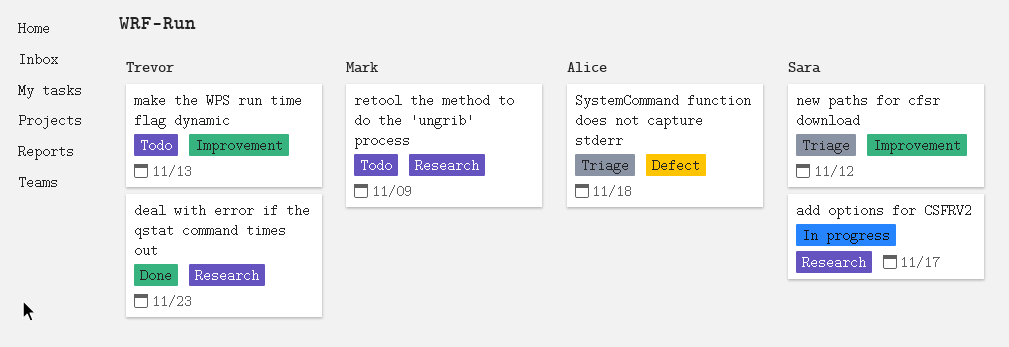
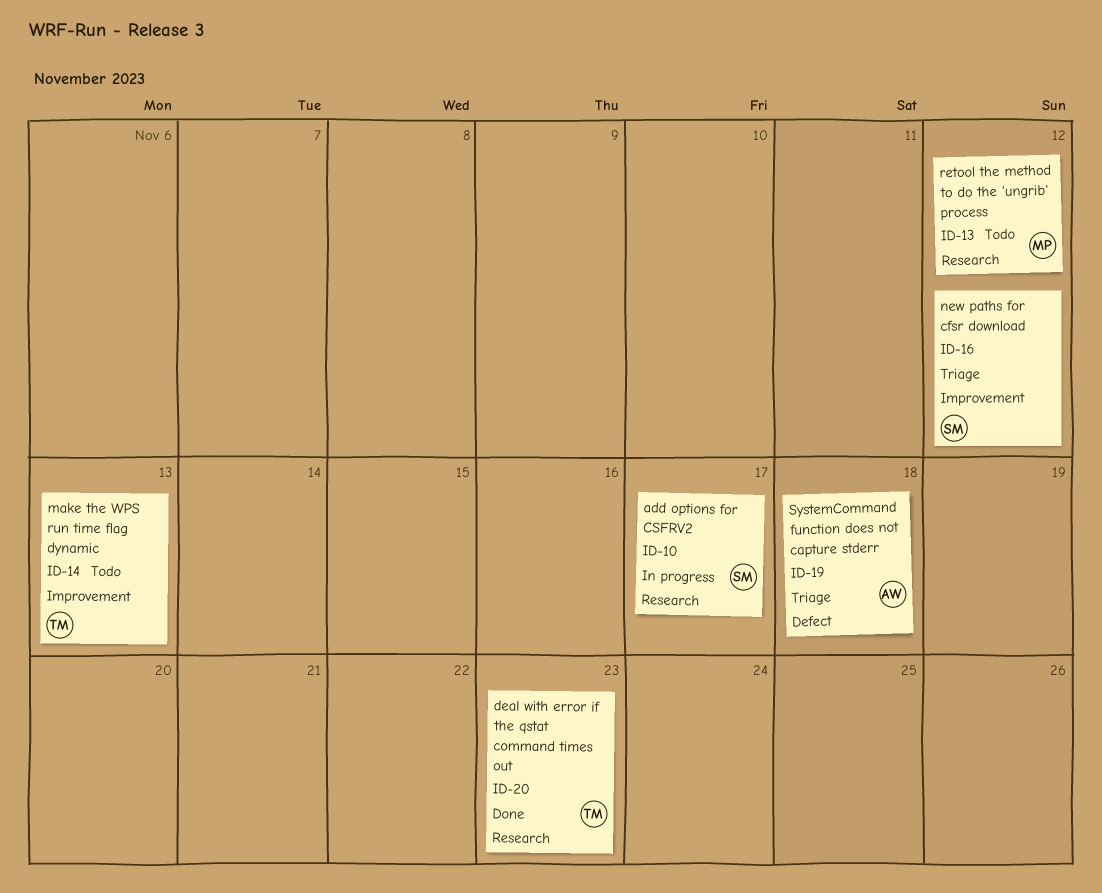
retool the method to do the 'ungrib' process, due: Nov 9 -> Nov 12

